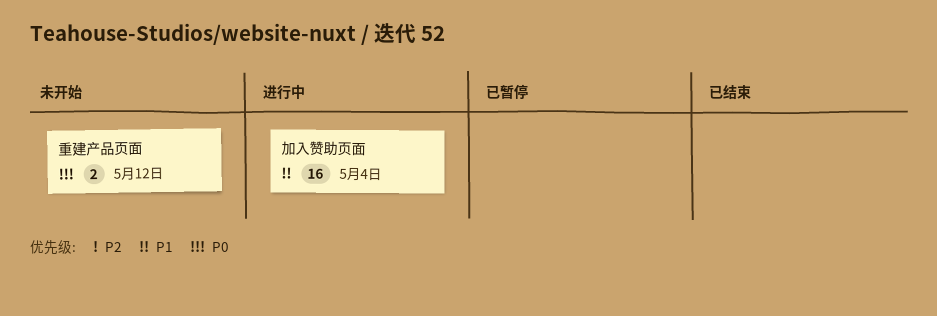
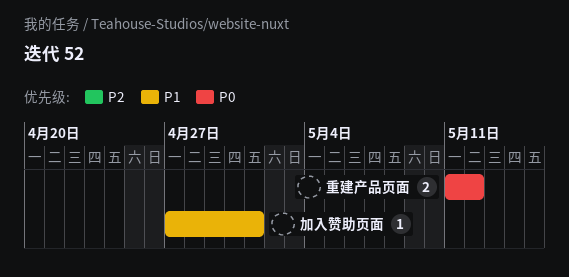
加入赞助页面, estimate: 16 -> 1
加入赞助页面, due: May 4 -> May 1

